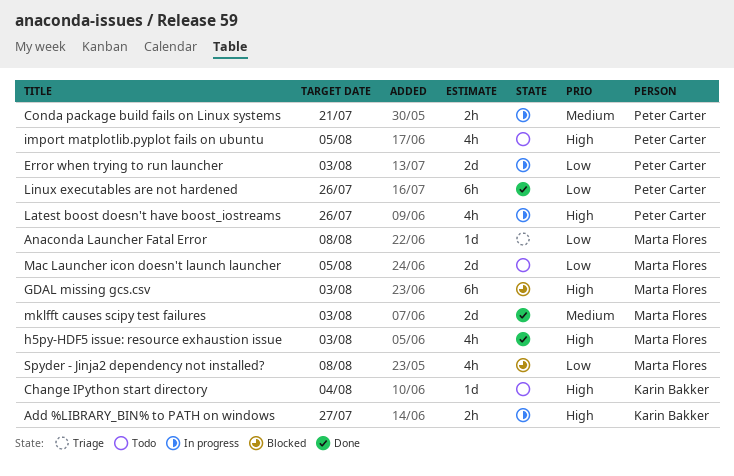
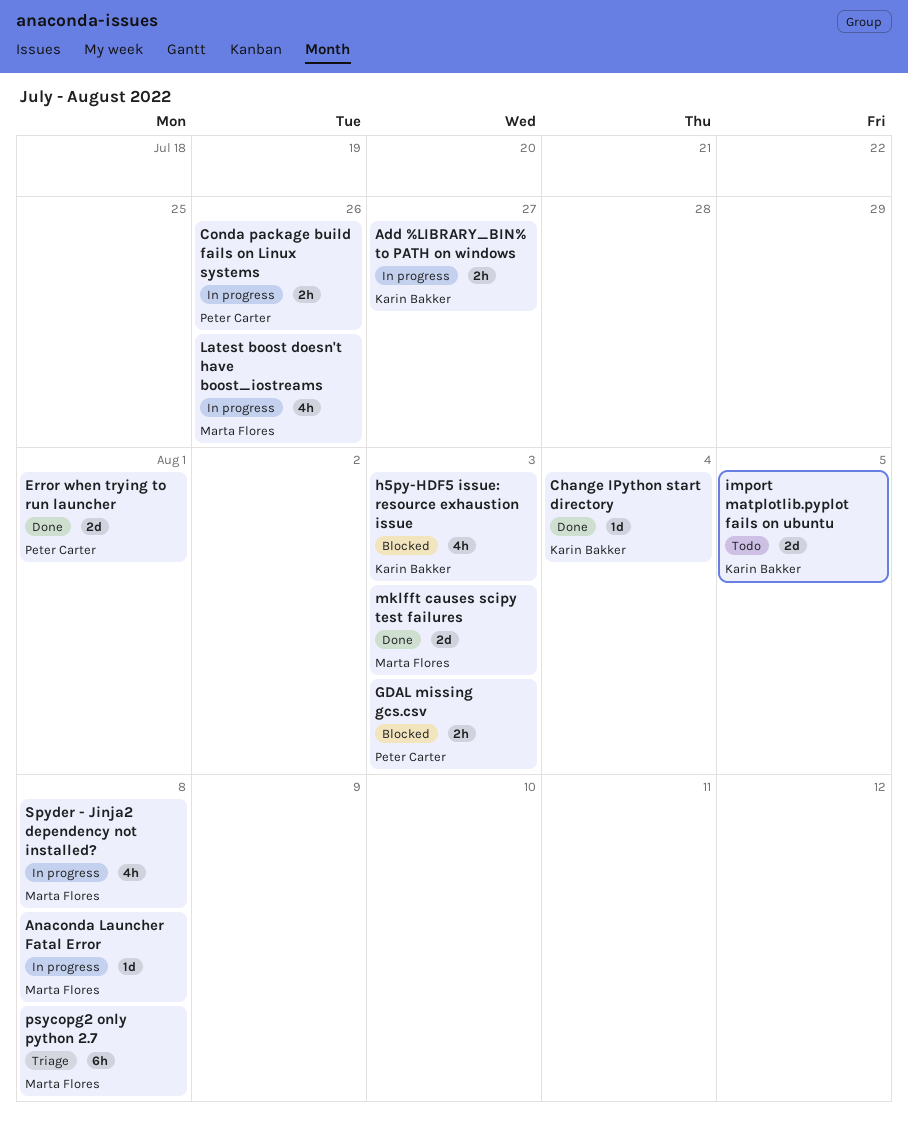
Anaconda Launcher Fatal Error, status: Triage -> In progress
Change IPython start directory, status: Todo -> Done
Conda package build fails on Linux systems, due: Jul 21 -> Jul 26
Error when trying to run launcher, status: In progress -> Done
Error when trying to run launcher, due: Aug 3 -> Aug 1
GDAL missing gcs.csv, owner: Marta Flores -> Peter Carter
GDAL missing gcs.csv, estimate: 6h -> 2h
h5py-HDF5 issue: resource exhaustion issue, status: Done -> Blocked
h5py-HDF5 issue: resource exhaustion issue, owner: Marta Flores -> Karin Bakker
import matplotlib.pyplot fails on ubuntu, owner: Peter Carter -> Karin Bakker
import matplotlib.pyplot fails on ubuntu, estimate: 4h -> 2d
Latest boost doesn't have boost_iostreams, owner: Peter Carter -> Marta Flores
Linux executables are not hardened: present -> none
Mac Launcher icon doesn't launch launcher: present -> none
psycopg2 only python 2.7: none -> present
Spyder - Jinja2 dependency not installed?, status: Blocked -> In progress

